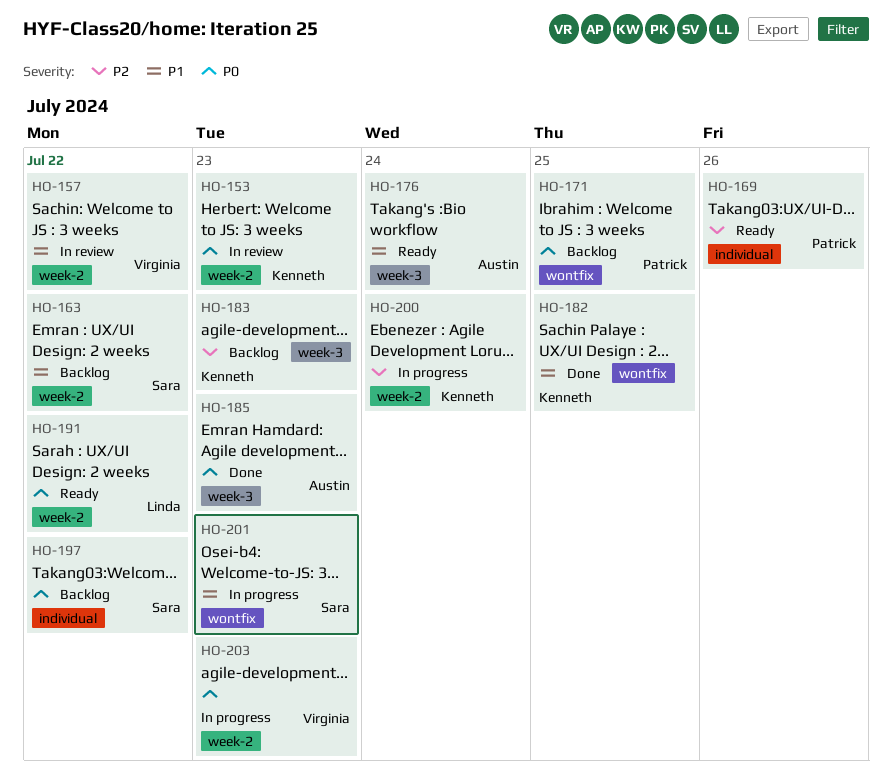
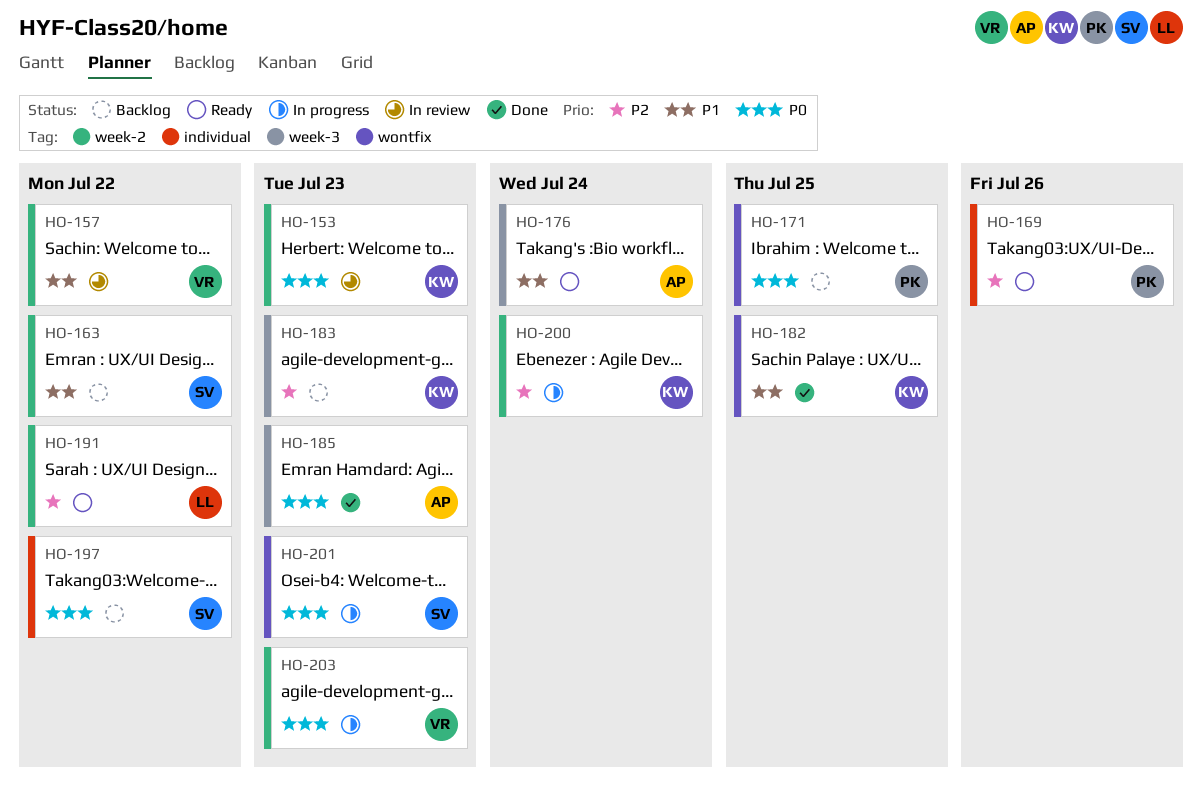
HO-191, priority: P0 -> P2
HO-201, priority: P1 -> P0

